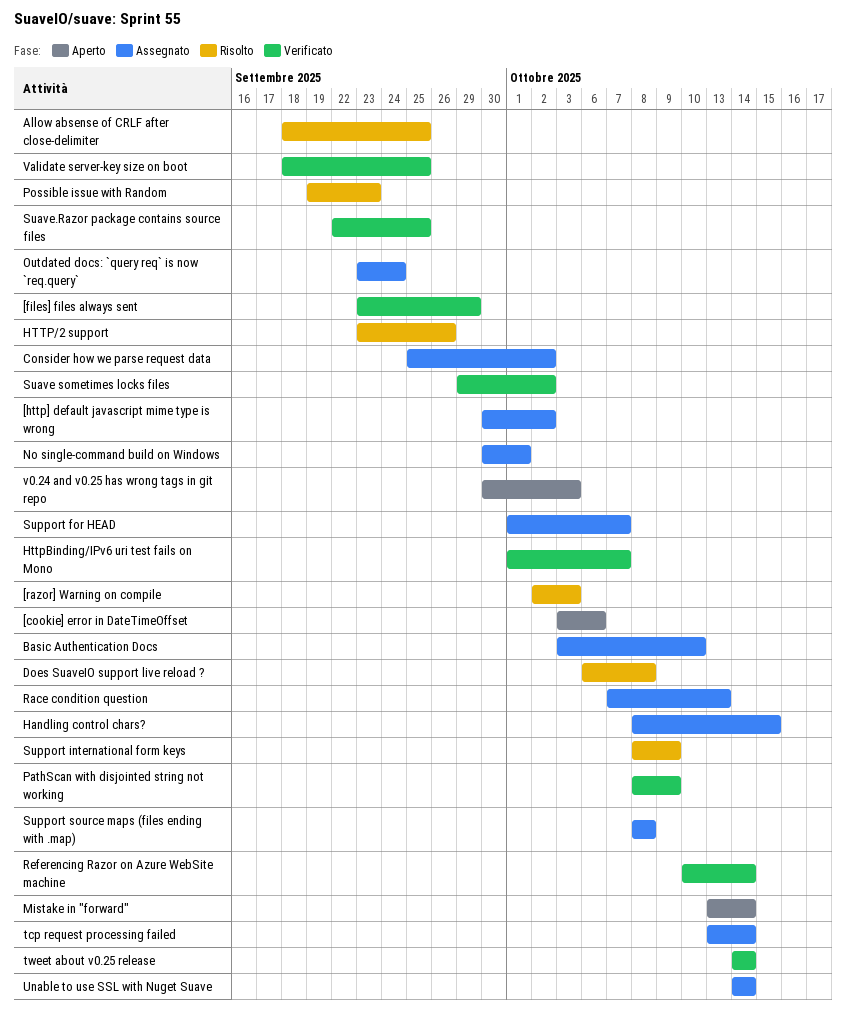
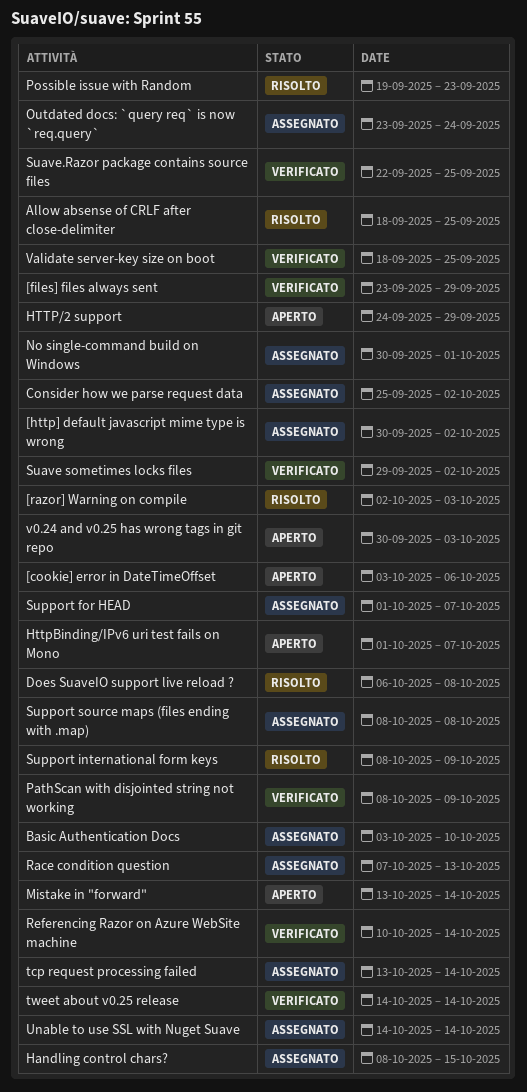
HTTP/2 support, status: Risolto -> Aperto
HTTP/2 support, start: Sep 23 -> Sep 24
HTTP/2 support, due: Sep 26 -> Sep 29
HttpBinding/IPv6 uri test fails on Mono, status: Verificato -> Aperto

